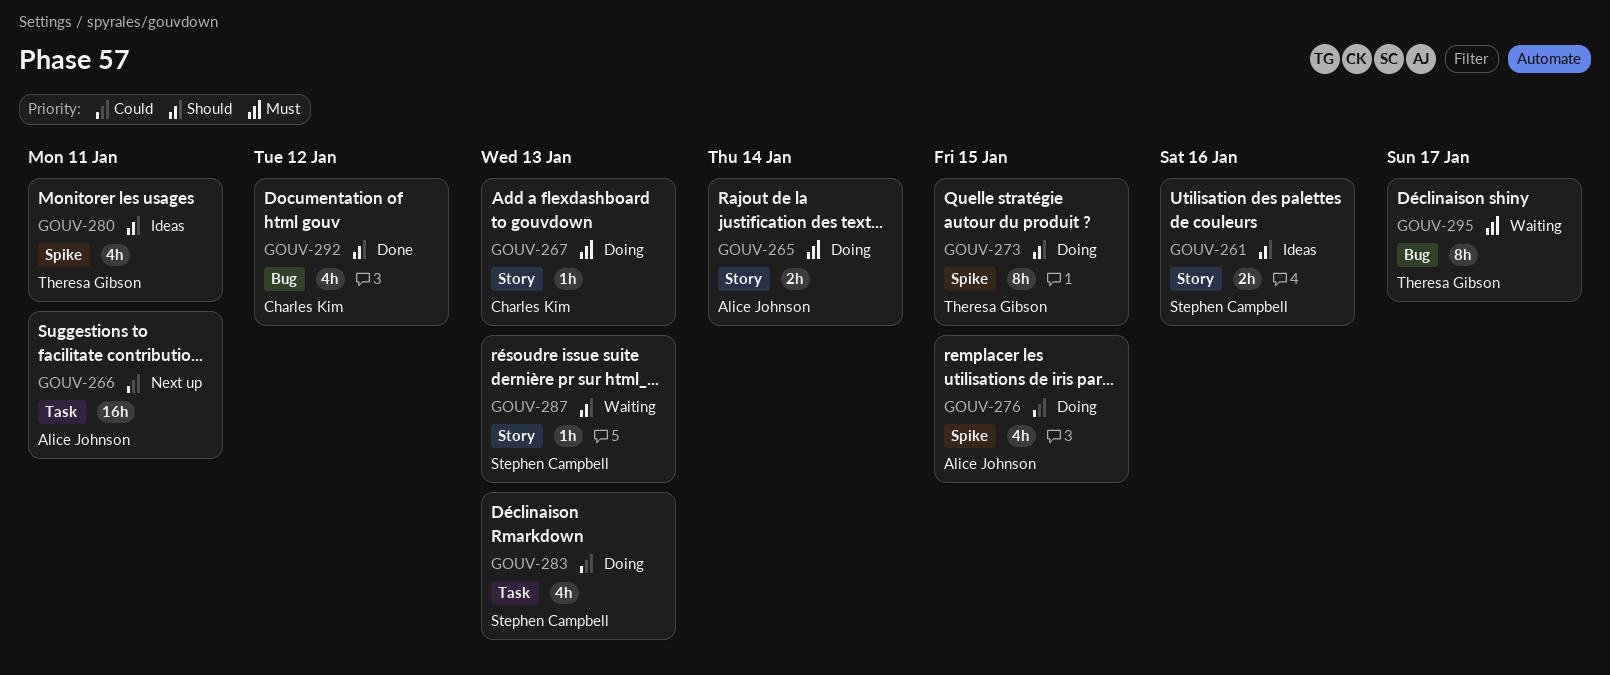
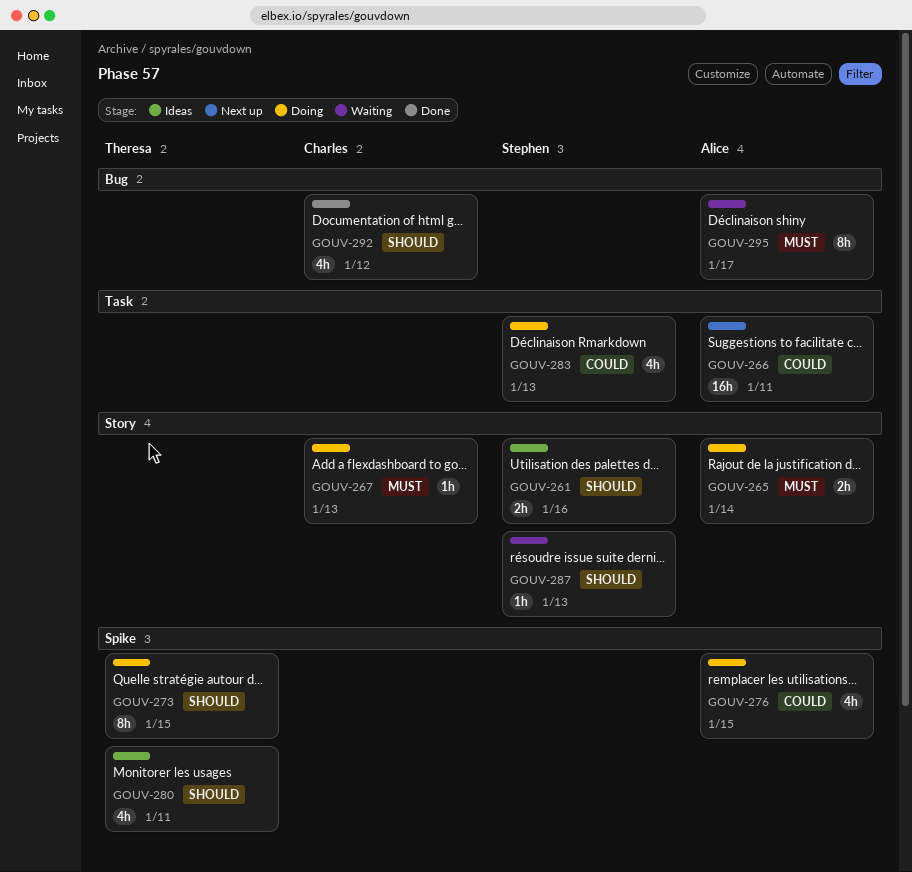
GOUV-295, owner: Theresa Gibson -> Alice Johnson

